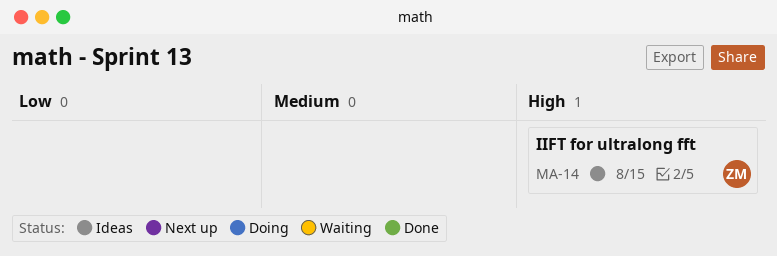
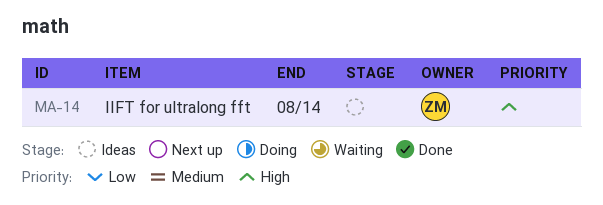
MA-14, due: Aug 15 -> Aug 14

